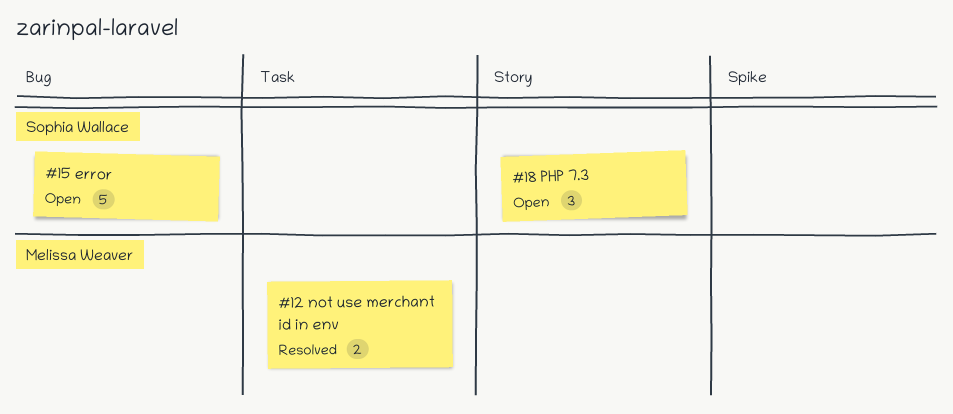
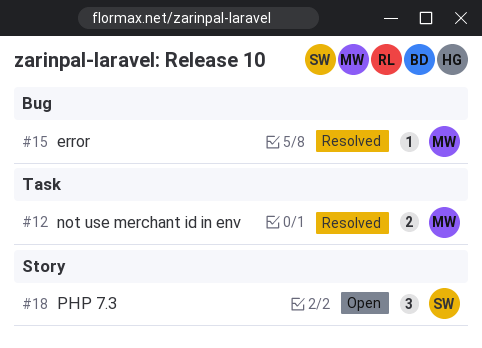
#15, status: Open -> Resolved
#15, owner: Sophia Wallace -> Melissa Weaver
#15, estimate: 5 -> 1

